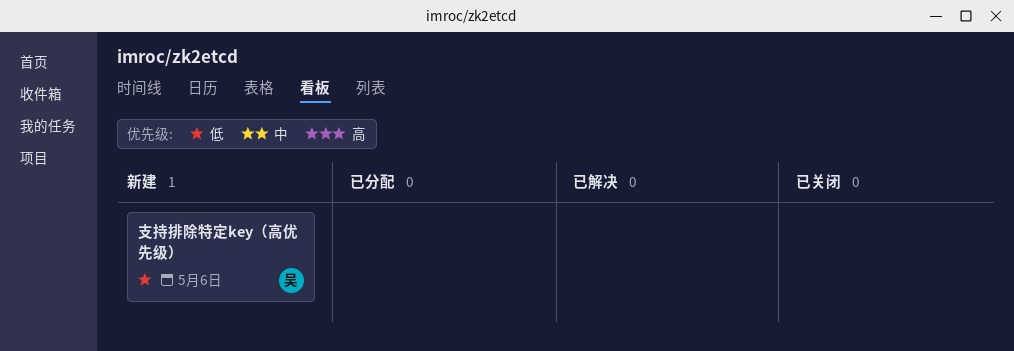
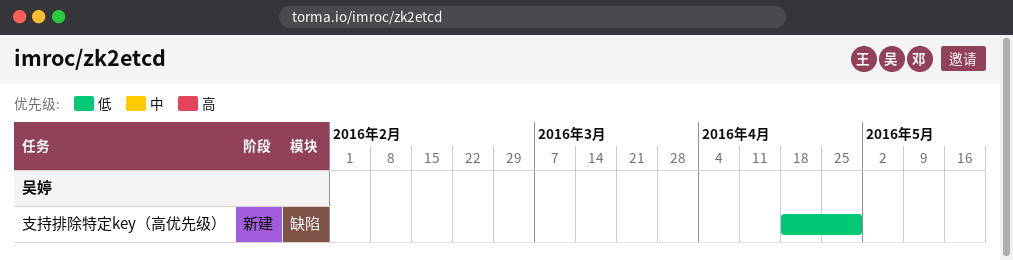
支持排除特定key（高优先级）, due: May 6 -> Apr 29

